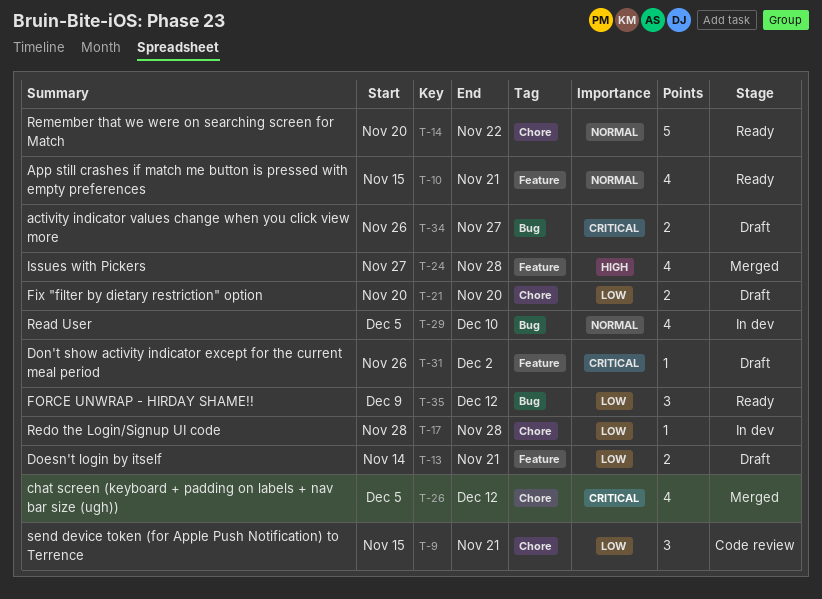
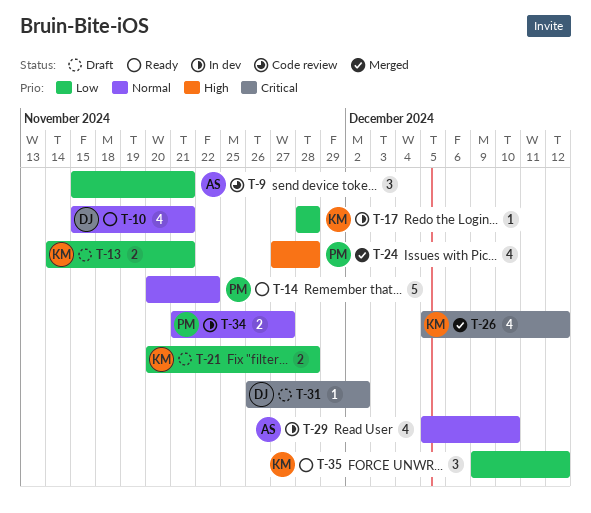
T-21, due: Nov 20 -> Nov 28
T-34, status: Draft -> In dev
T-34, priority: Critical -> Normal
T-34, start: Nov 26 -> Nov 21

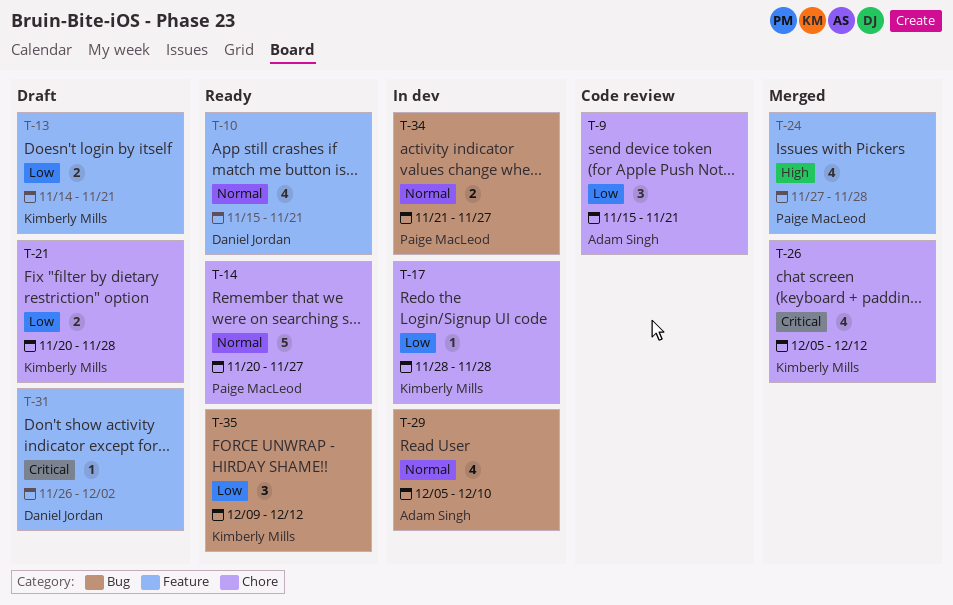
T-14, due: Nov 22 -> Nov 27

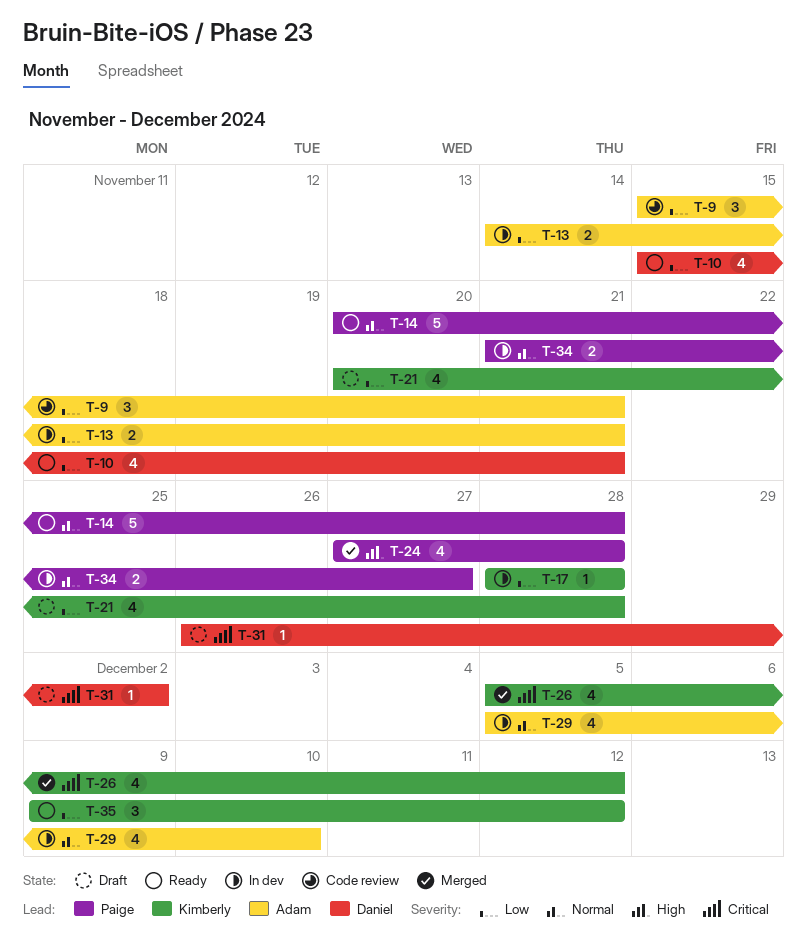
T-10, priority: Normal -> Low
T-13, status: Draft -> In dev
T-13, owner: Kimberly Mills -> Adam Singh
T-14, due: Nov 27 -> Nov 28
T-21, estimate: 2 -> 4

